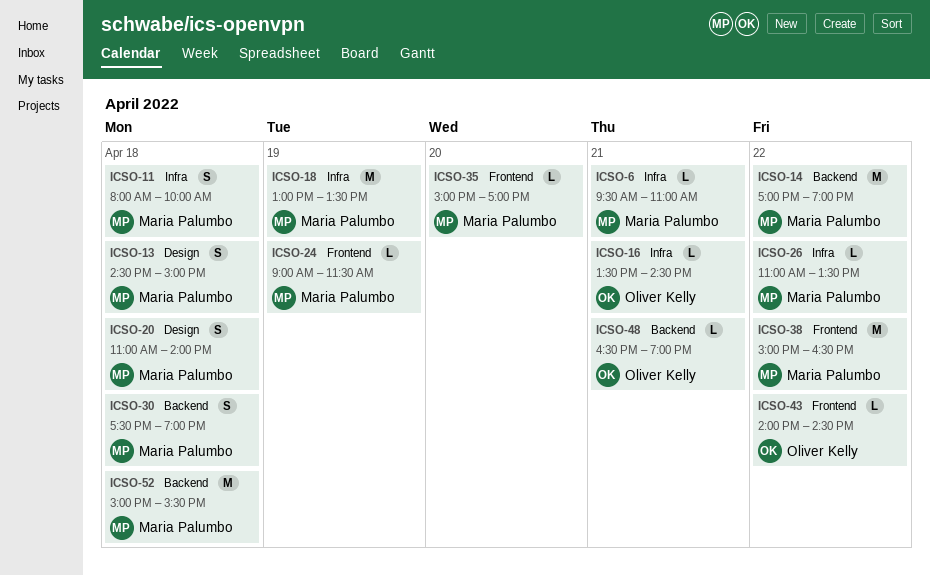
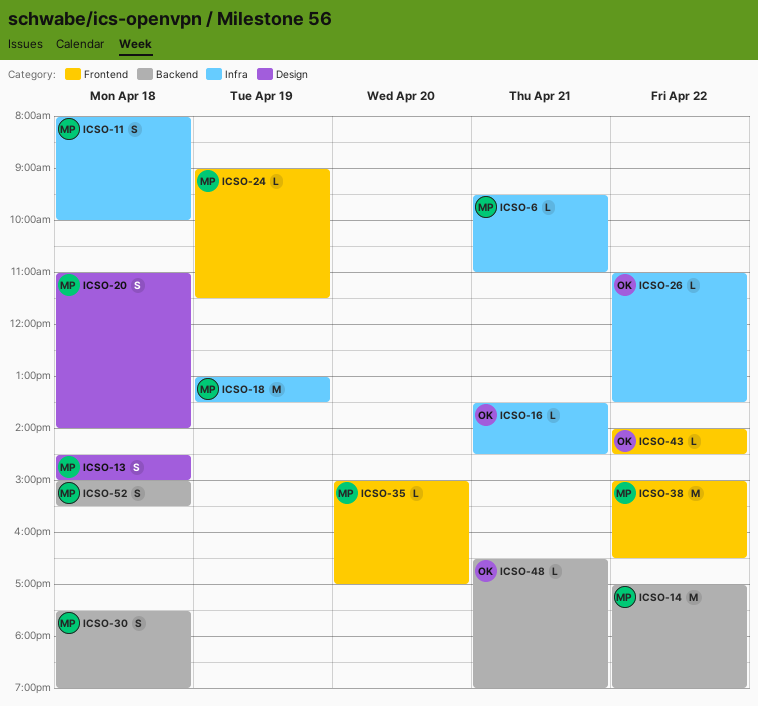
ICSO-26, owner: Maria Palumbo -> Oliver Kelly
ICSO-52, estimate: M -> S

